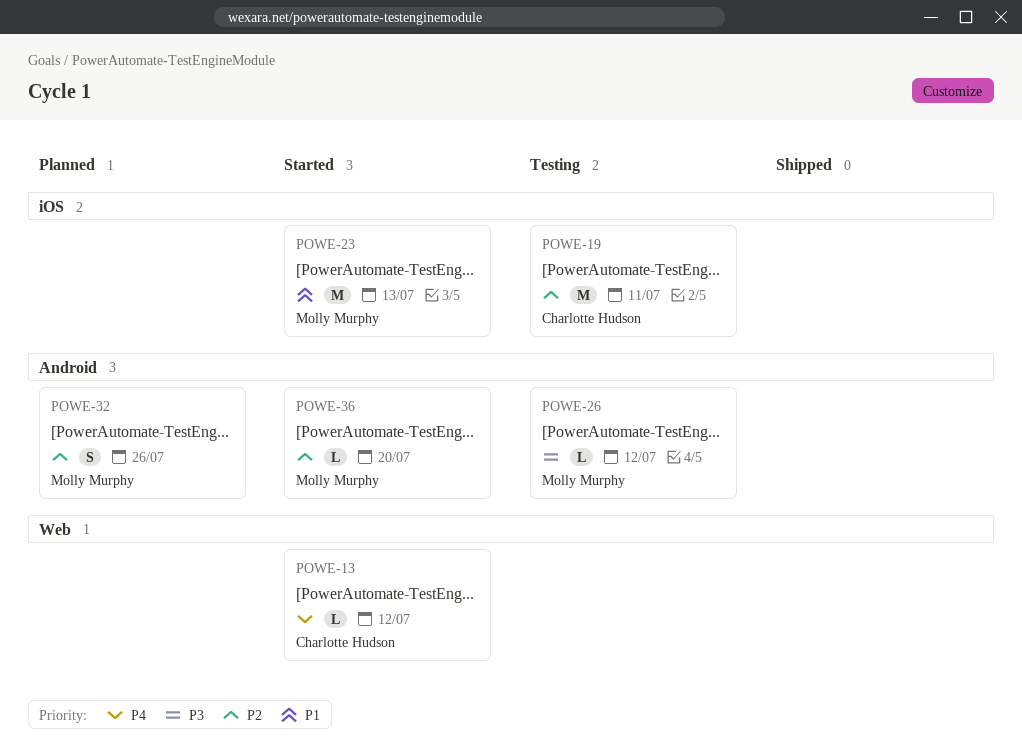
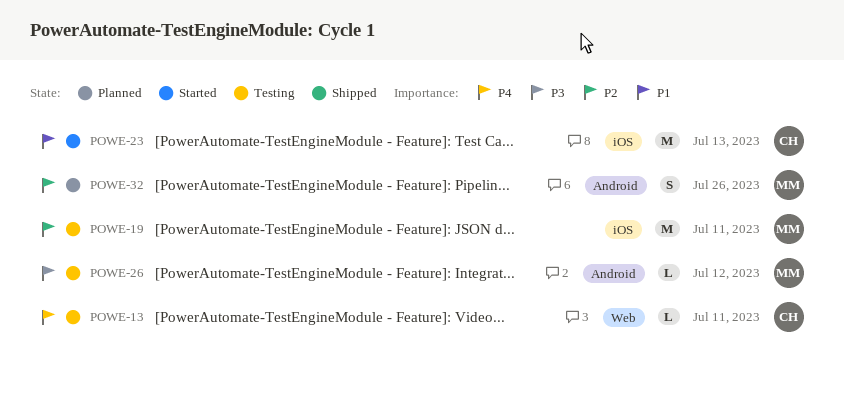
POWE-13, status: Started -> Testing
POWE-13, due: Jul 12 -> Jul 11
POWE-19, owner: Charlotte Hudson -> Molly Murphy
POWE-23, owner: Molly Murphy -> Charlotte Hudson
POWE-36: present -> none

